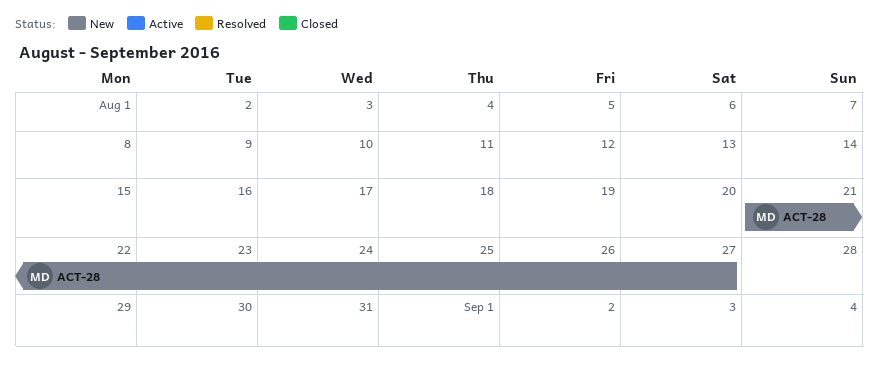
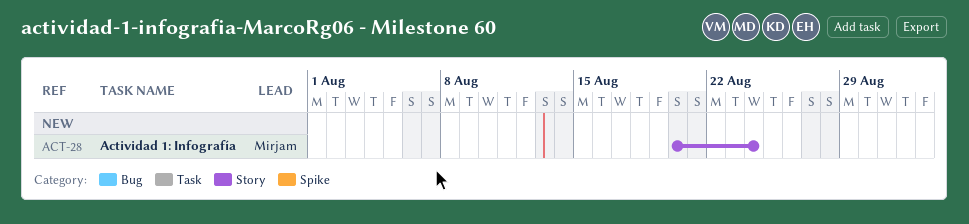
ACT-28, start: Aug 21 -> Aug 20
ACT-28, due: Aug 27 -> Aug 24

